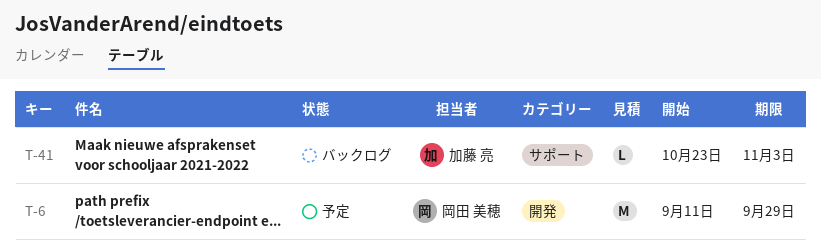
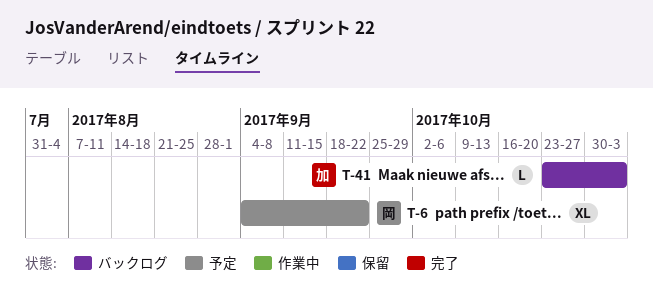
T-6, estimate: M -> XL
T-6, start: Sep 11 -> Sep 4
T-6, due: Sep 29 -> Sep 22

